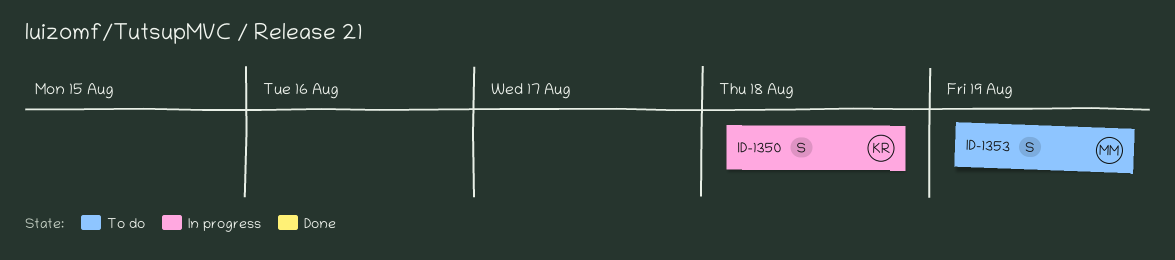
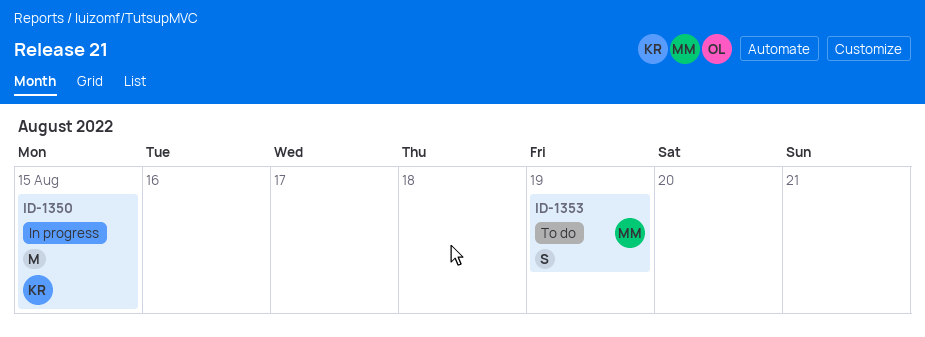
ID-1350, estimate: S -> M
ID-1350, due: Aug 18 -> Aug 15

